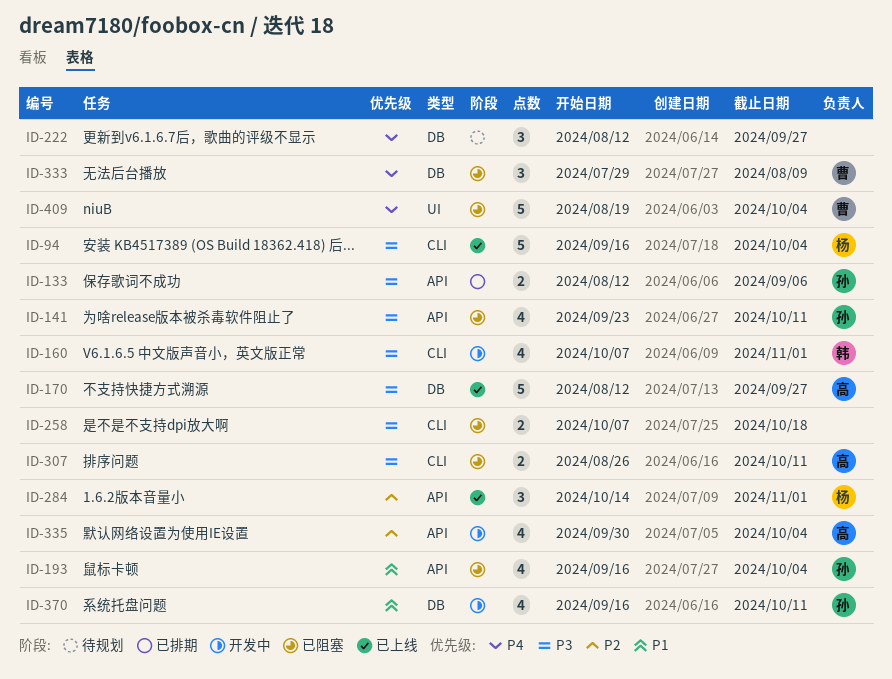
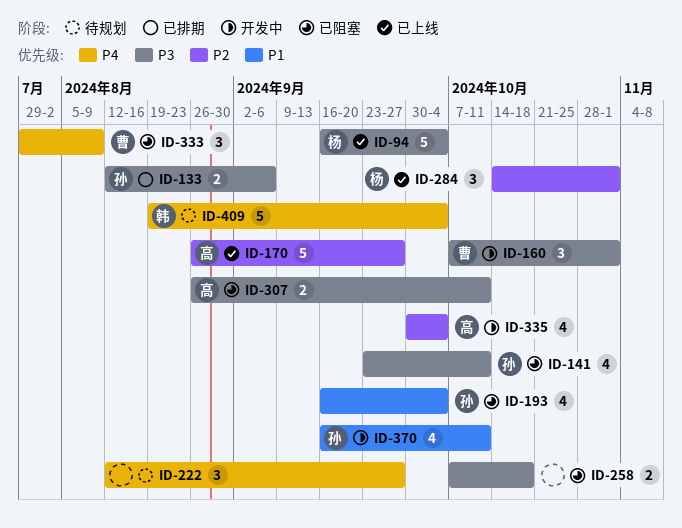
ID-160, owner: 韩 -> 曹
ID-160, estimate: 4 -> 3
ID-170, priority: P3 -> P2
ID-170, start: Aug 12 -> Aug 26
ID-409, status: 已阻塞 -> 待规划
ID-409, owner: 曹 -> 韩

